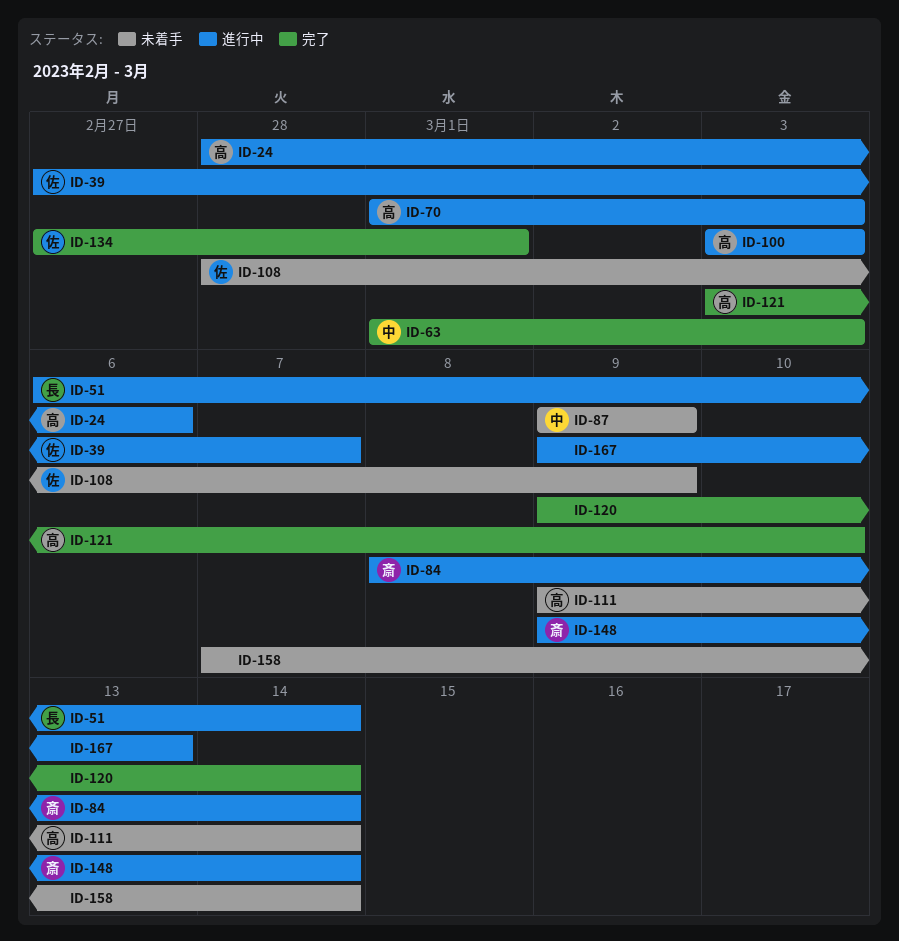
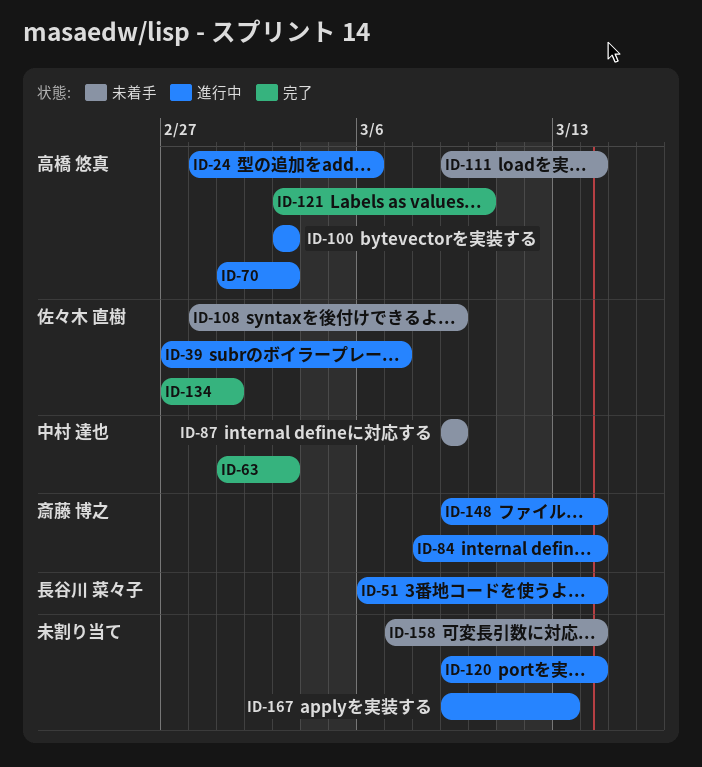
ID-120, status: 完了 -> 進行中

